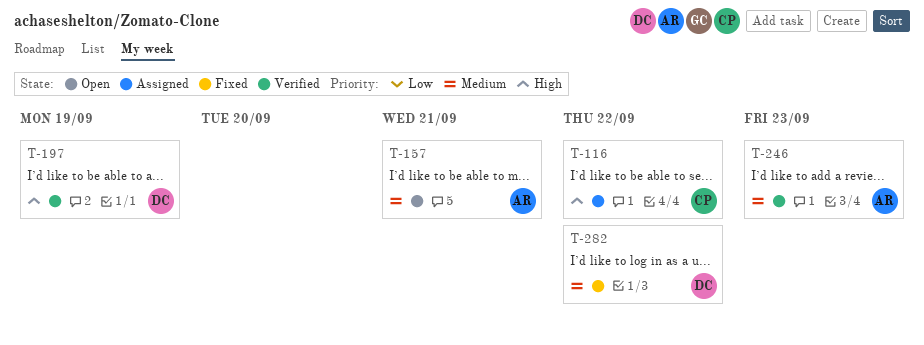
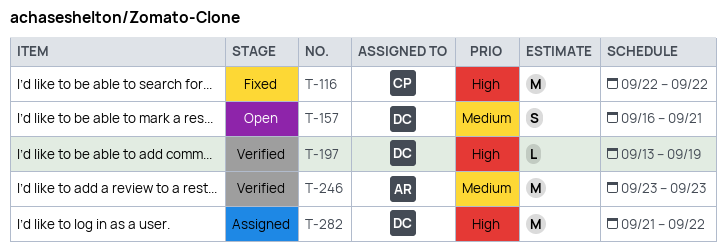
T-116, status: Assigned -> Fixed
T-157, owner: AR -> DC
T-282, status: Fixed -> Assigned
T-282, priority: Medium -> High

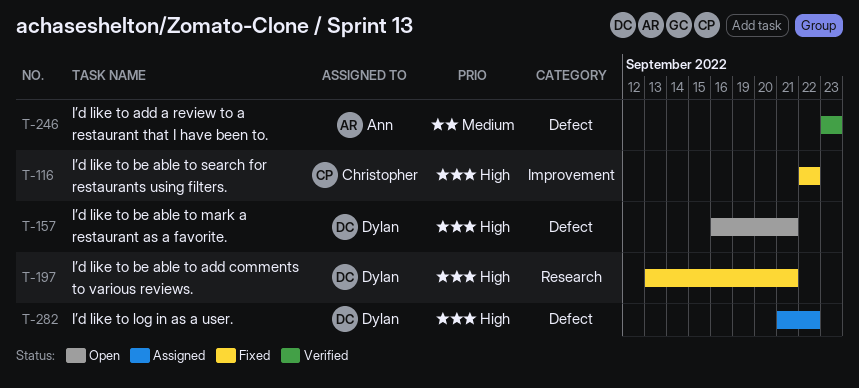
T-157, priority: Medium -> High
T-197, status: Verified -> Fixed
T-197, due: Sep 19 -> Sep 21

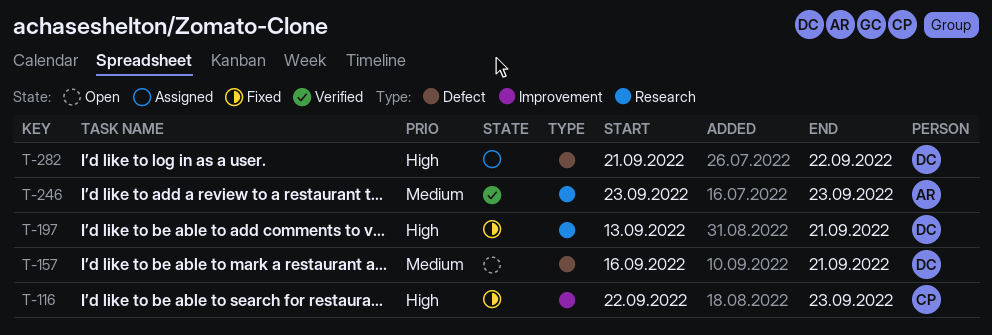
T-116, due: Sep 22 -> Sep 23
T-157, priority: High -> Medium
T-246, label: Defect -> Research

